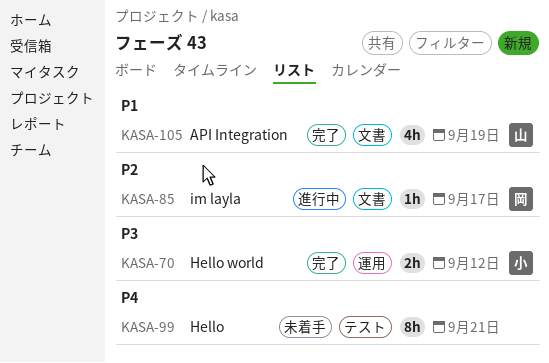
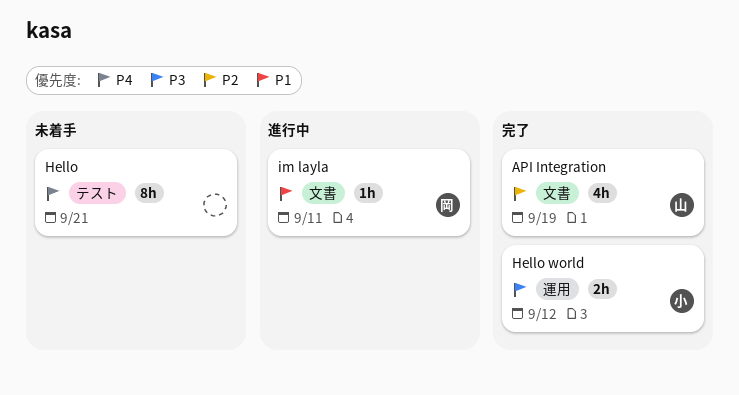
API Integration, priority: P1 -> P2
im layla, priority: P2 -> P1
im layla, due: Sep 17 -> Sep 11

